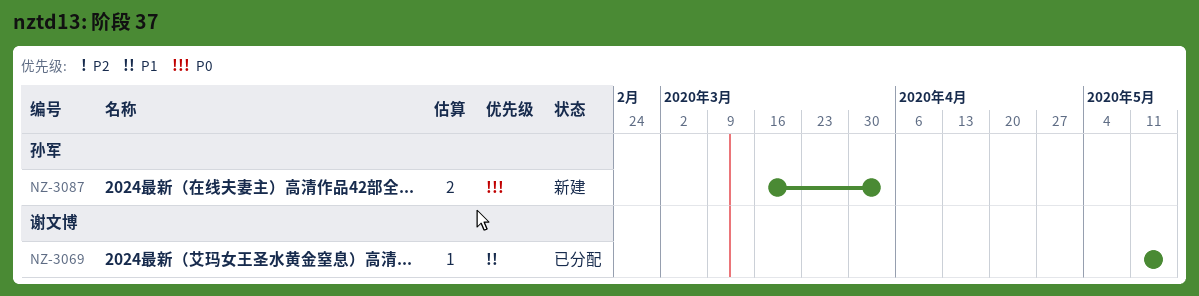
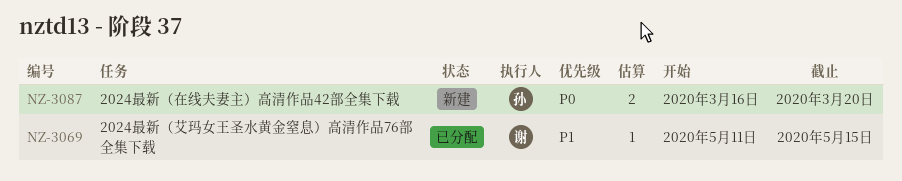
NZ-3087, due: Apr 3 -> Mar 20

